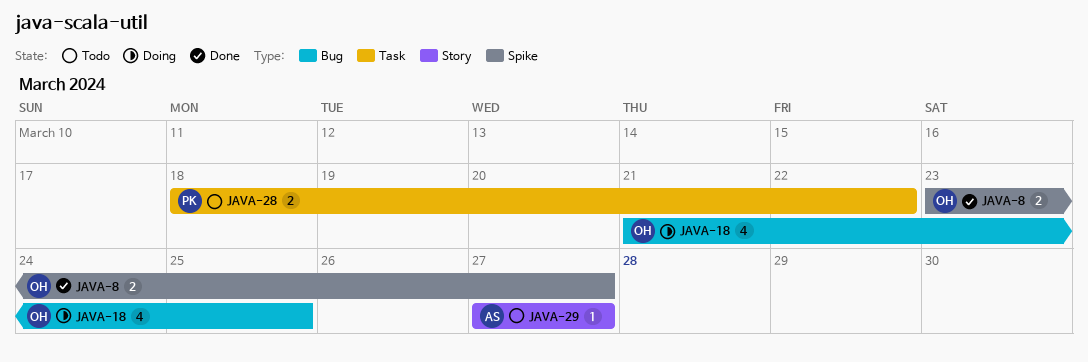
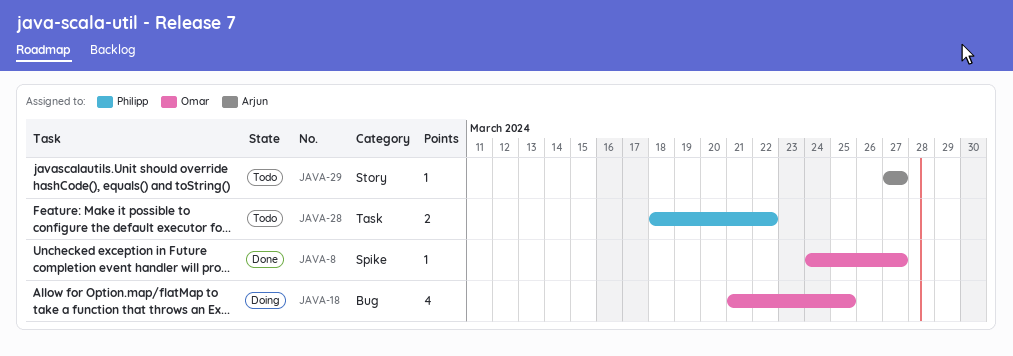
JAVA-8, estimate: 2 -> 1
JAVA-8, start: Mar 23 -> Mar 24

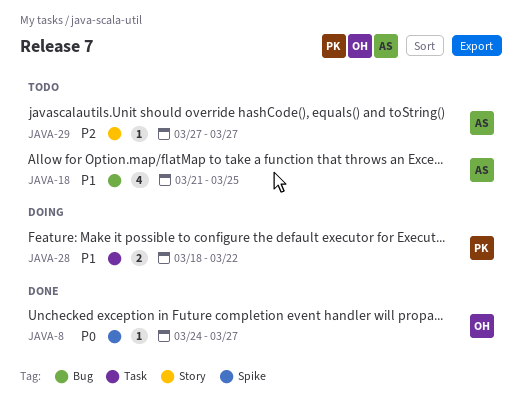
JAVA-18, status: Doing -> Todo
JAVA-18, owner: Omar -> Arjun
JAVA-28, status: Todo -> Doing

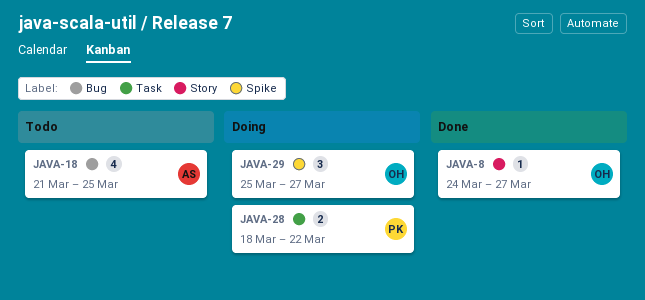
JAVA-8, label: Spike -> Story
JAVA-29, status: Todo -> Doing
JAVA-29, owner: AS -> OH
JAVA-29, label: Story -> Spike
JAVA-29, estimate: 1 -> 3
JAVA-29, start: Mar 27 -> Mar 25

